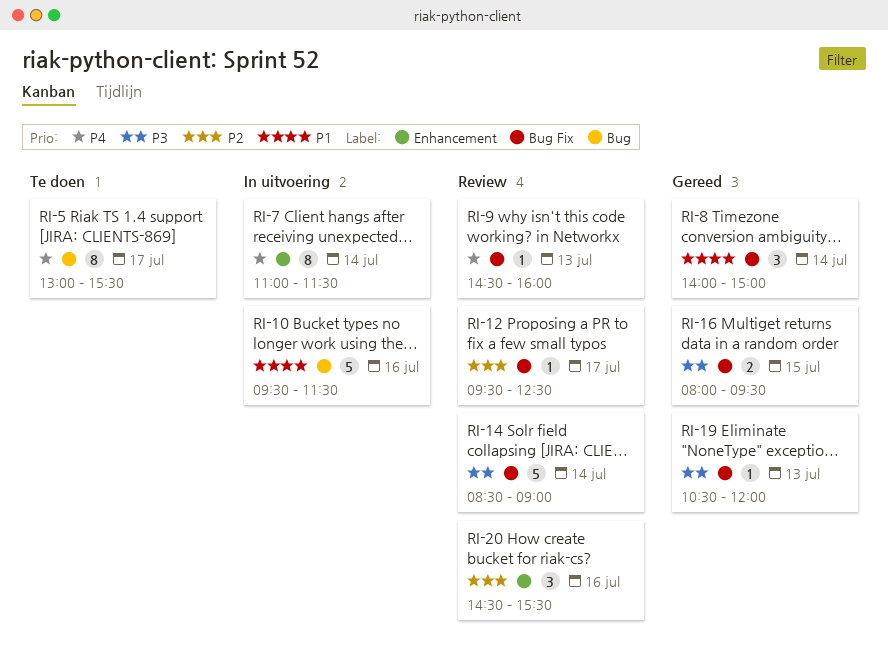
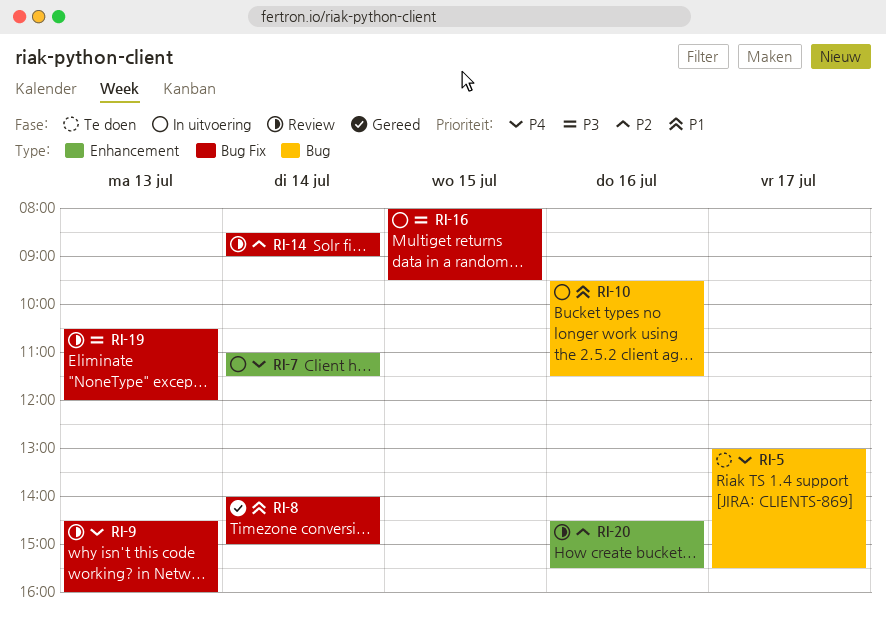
RI-12: present -> none
RI-14, priority: P3 -> P2
RI-16, status: Gereed -> In uitvoering
RI-19, status: Gereed -> Review

